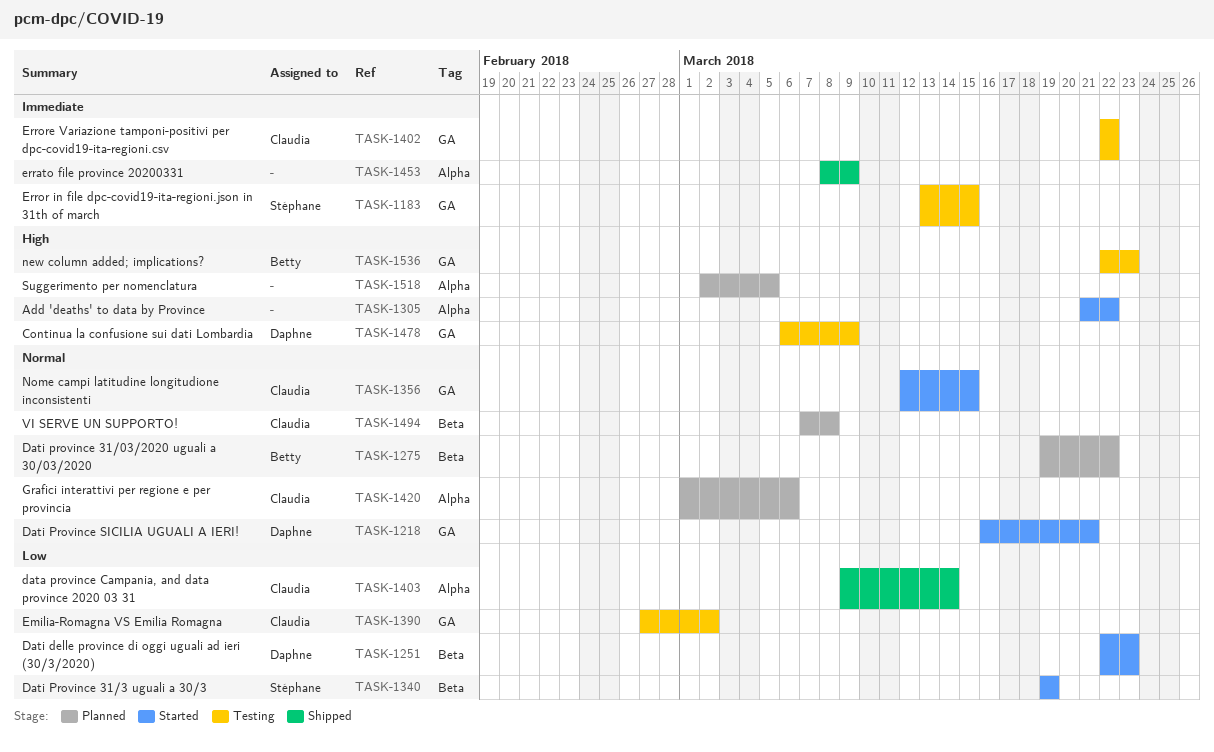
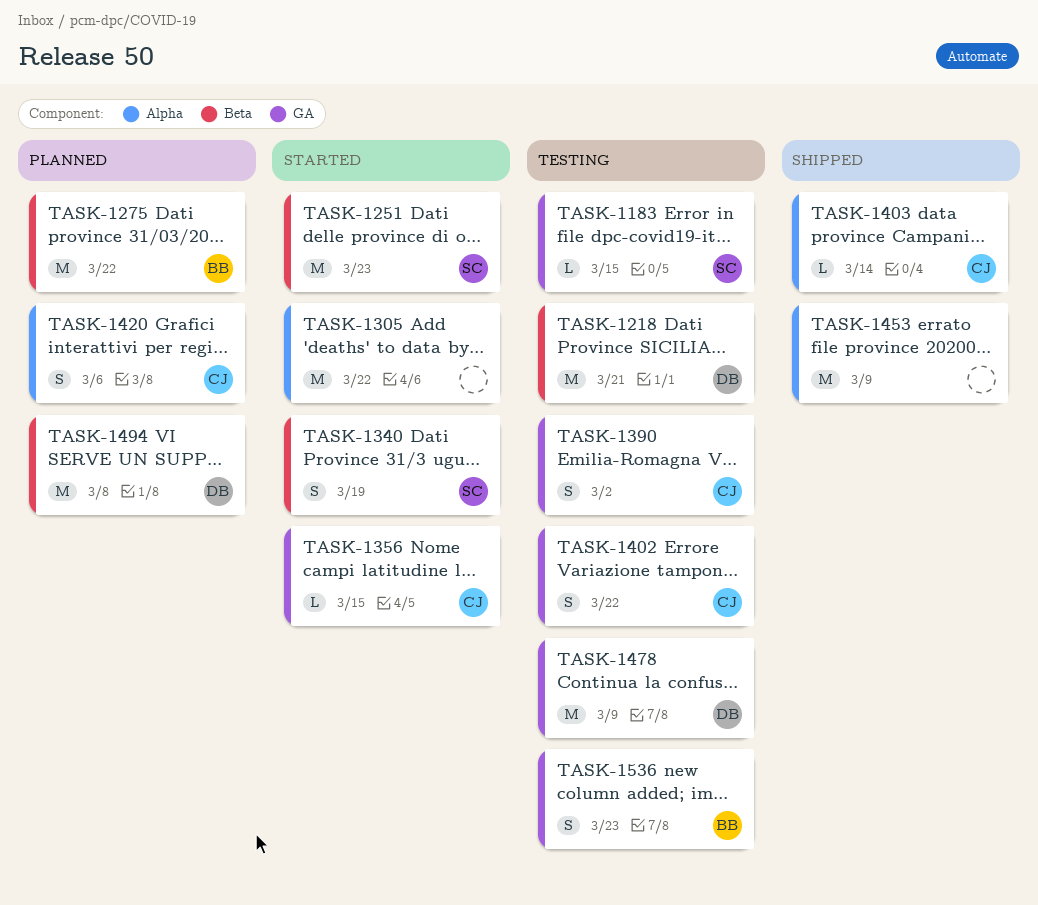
TASK-1218, status: Started -> Testing
TASK-1218, label: GA -> Beta
TASK-1251, owner: Daphne -> Stéphane
TASK-1494, owner: Claudia -> Daphne
TASK-1518: present -> none

